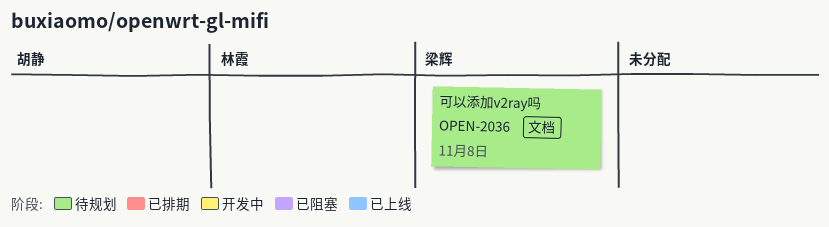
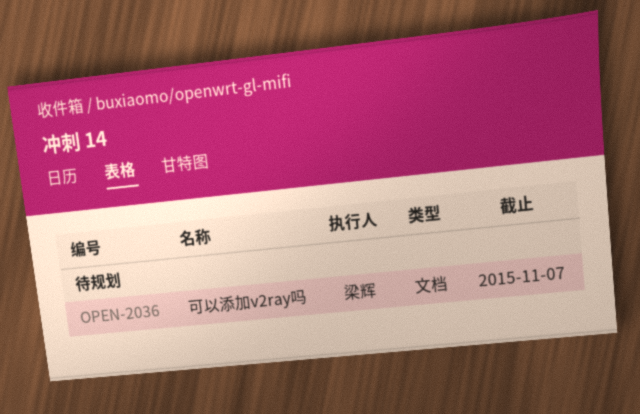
OPEN-2036, due: Nov 8 -> Nov 7

